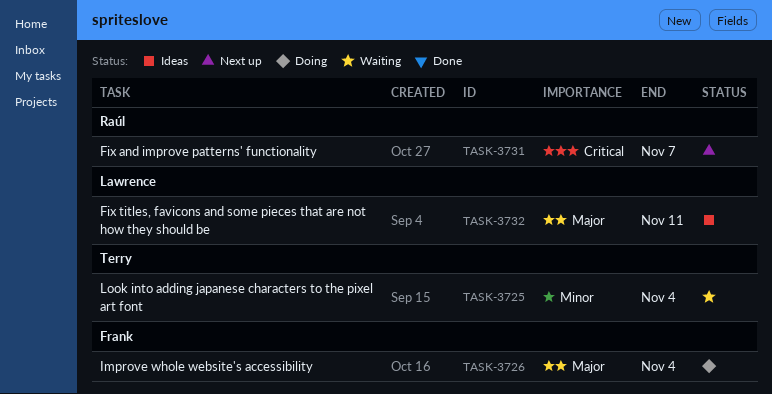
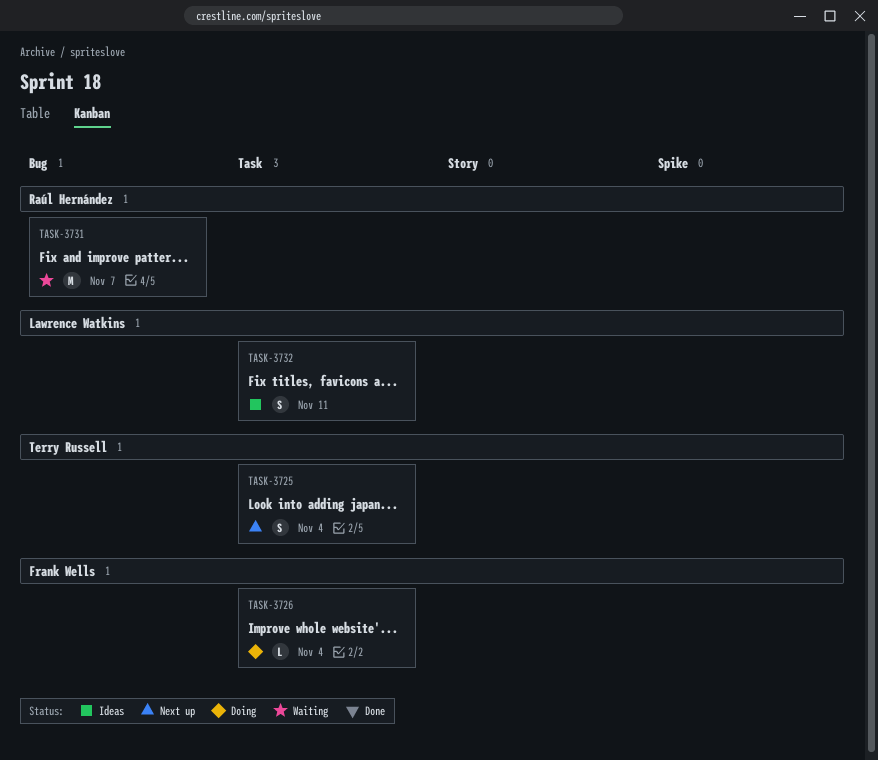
TASK-3725, status: Waiting -> Next up
TASK-3731, status: Next up -> Waiting

